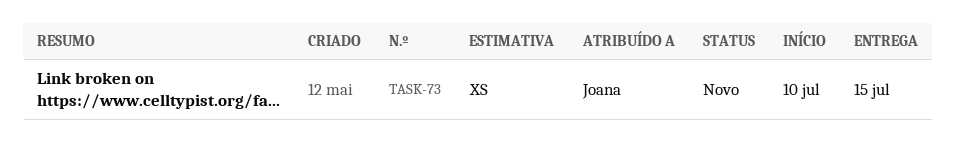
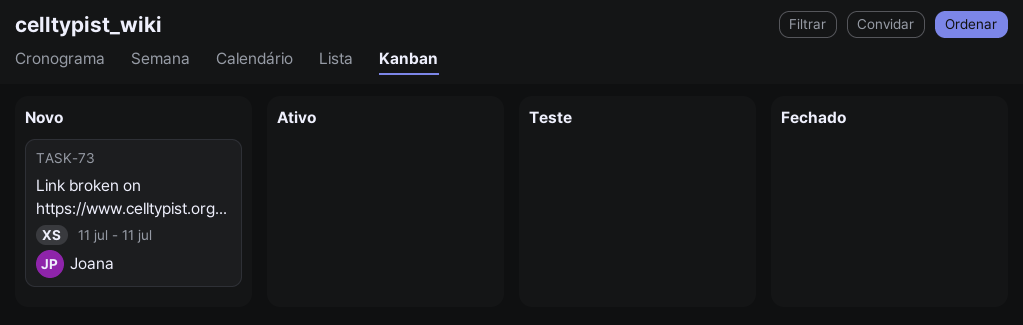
TASK-73, start: Jul 10 -> Jul 11
TASK-73, due: Jul 15 -> Jul 11

